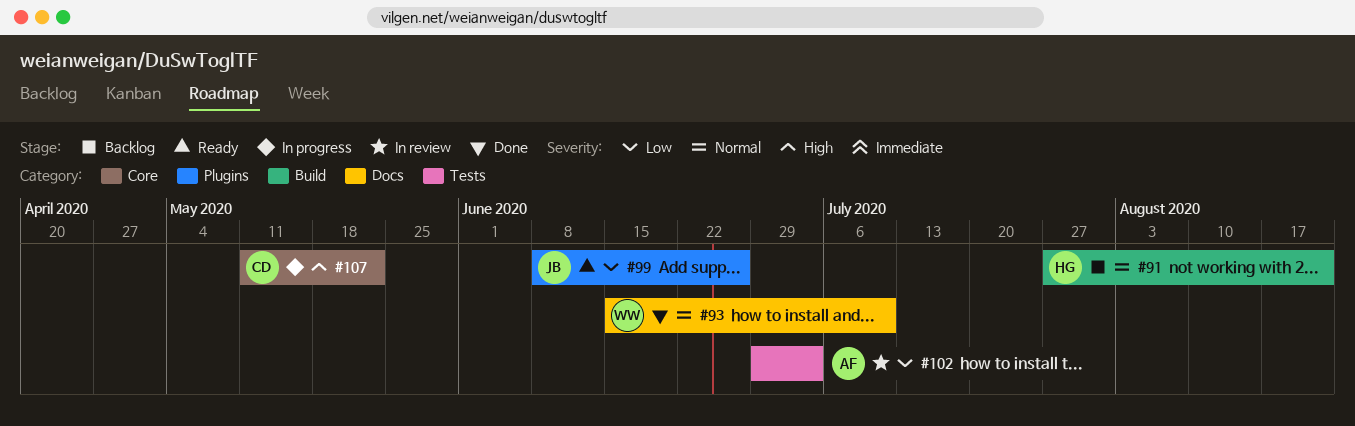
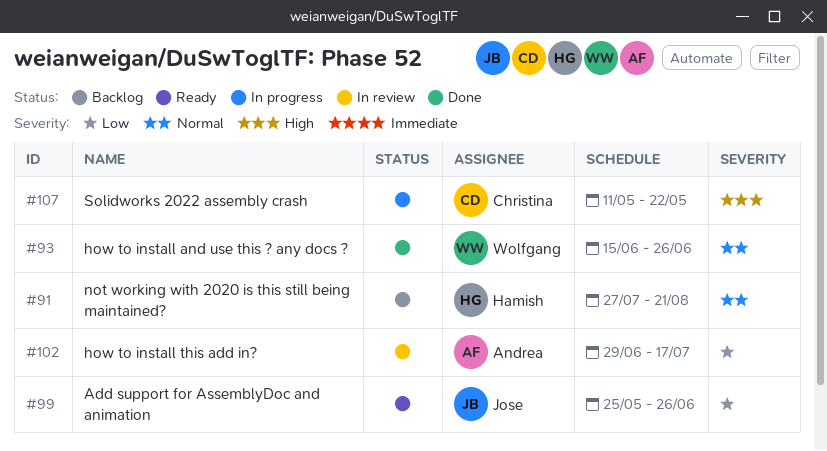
#93, due: Jul 10 -> Jun 26
#99, start: Jun 8 -> May 25
#102, due: Jul 3 -> Jul 17

